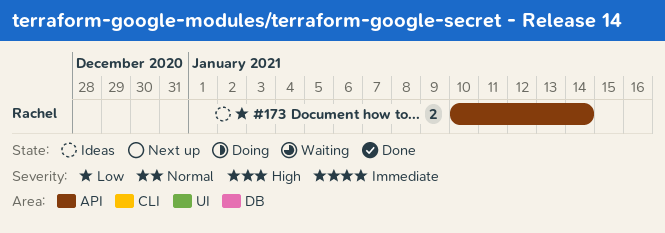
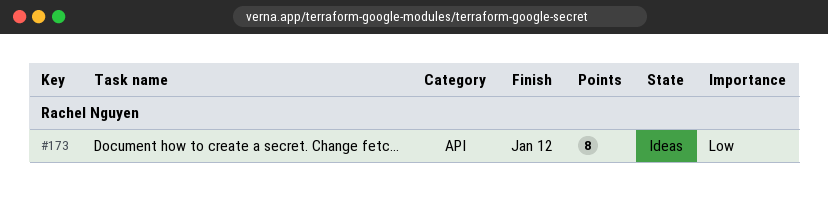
#173, estimate: 2 -> 8
#173, due: Jan 14 -> Jan 12

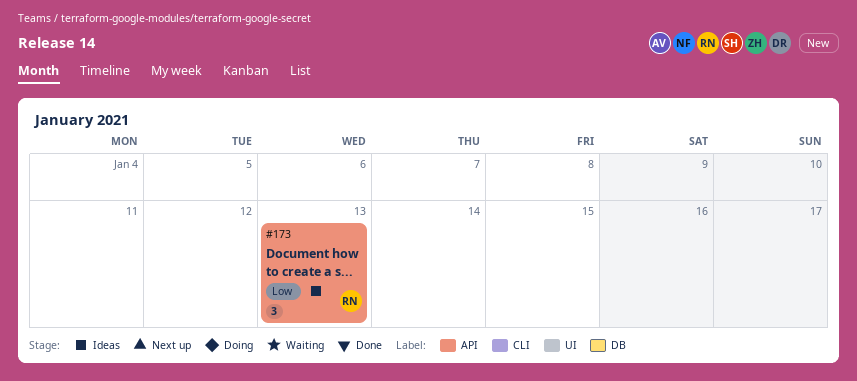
#173, estimate: 8 -> 3
#173, due: Jan 12 -> Jan 13

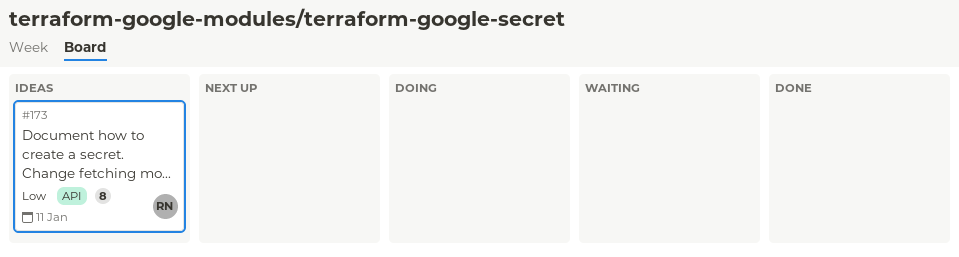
#173, estimate: 3 -> 8
#173, due: Jan 13 -> Jan 11

